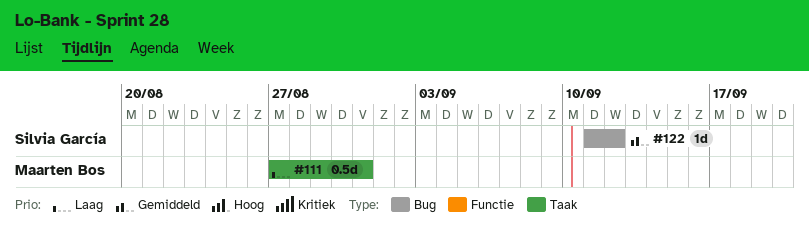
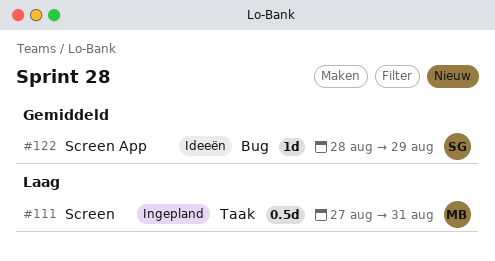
#122, start: Sep 11 -> Aug 28
#122, due: Sep 12 -> Aug 29

